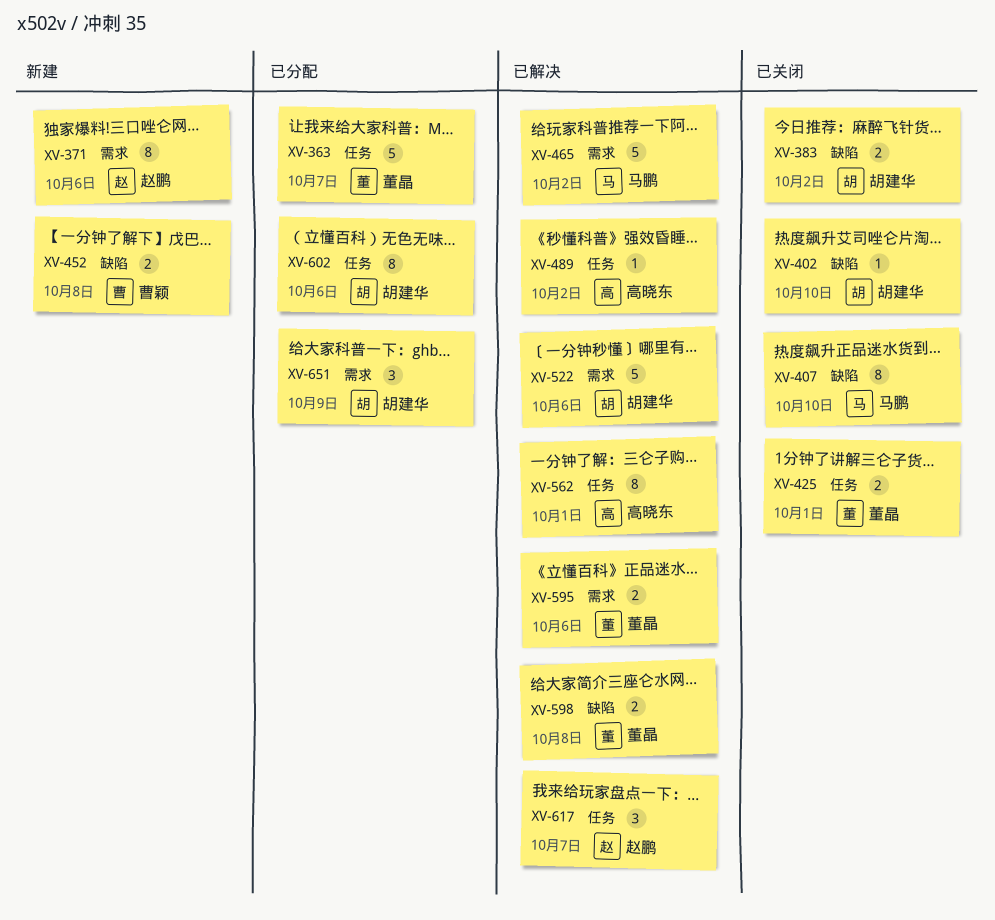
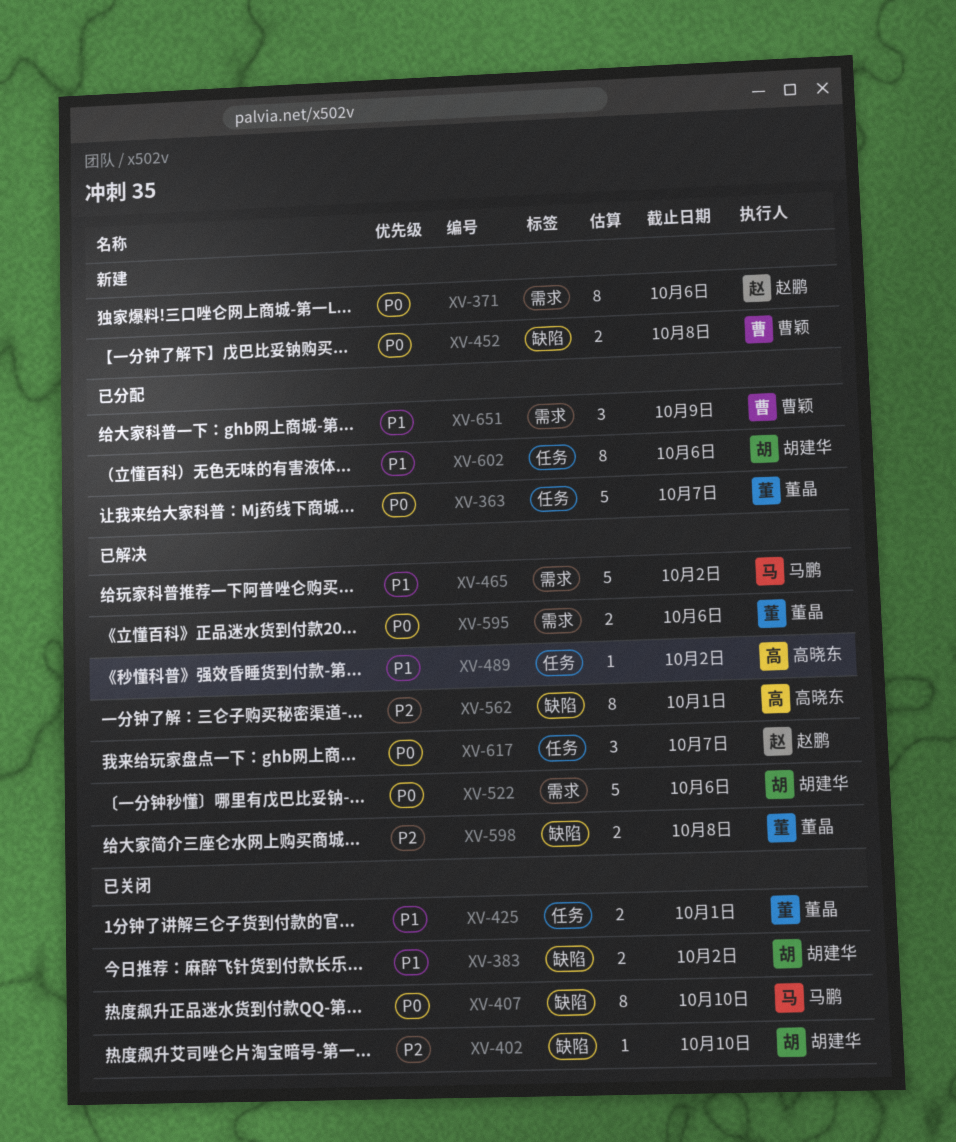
XV-562, label: 任务 -> 缺陷
XV-651, owner: 胡建华 -> 曹颖

